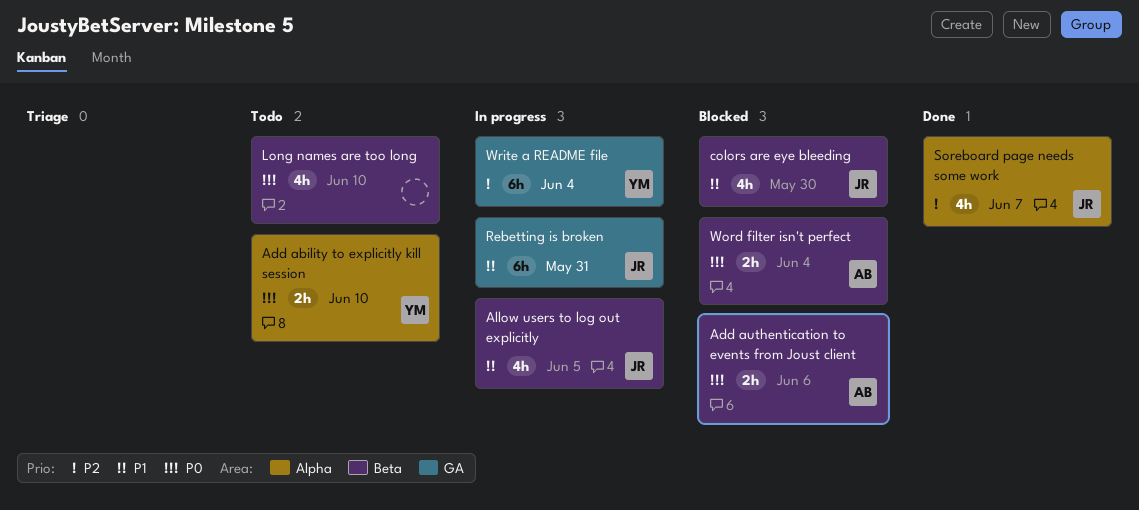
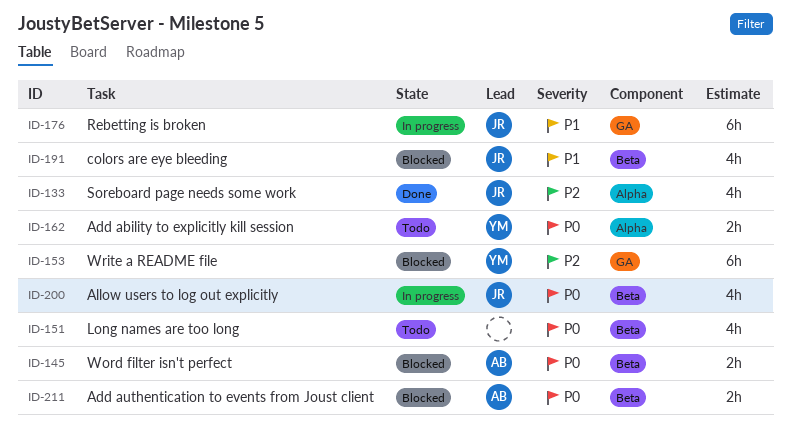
Allow users to log out explicitly, priority: P1 -> P0
Write a README file, status: In progress -> Blocked

